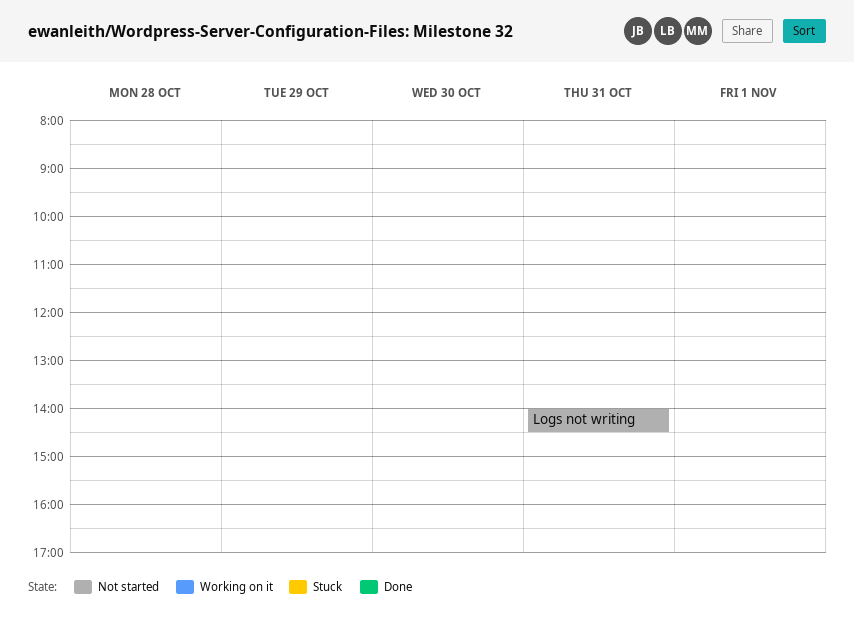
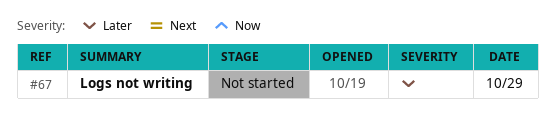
Logs not writing, day: Oct 31 -> Oct 29

